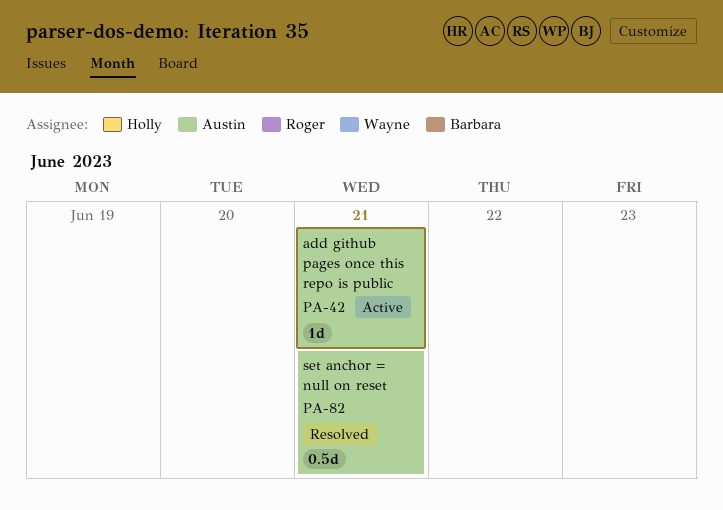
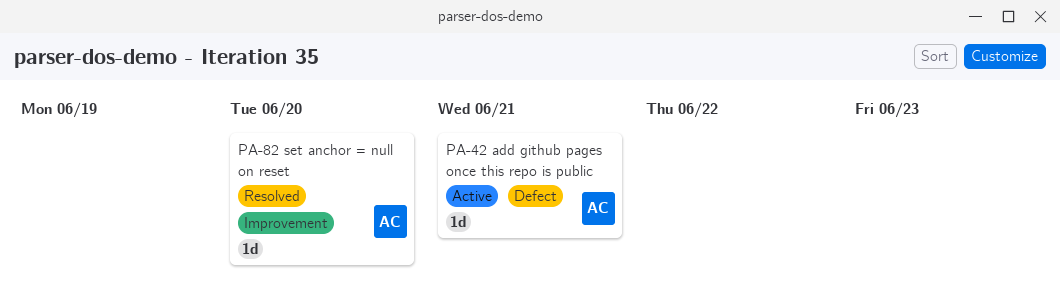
PA-82, estimate: 0.5d -> 1d
PA-82, due: Jun 21 -> Jun 20

